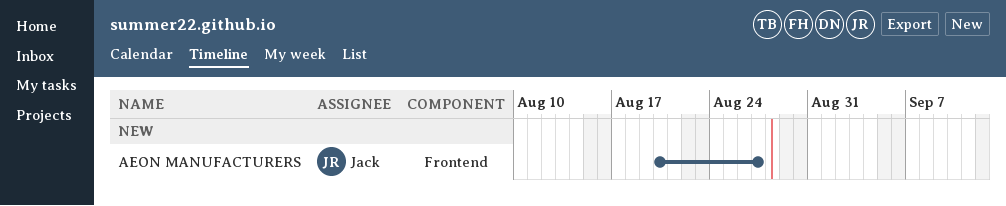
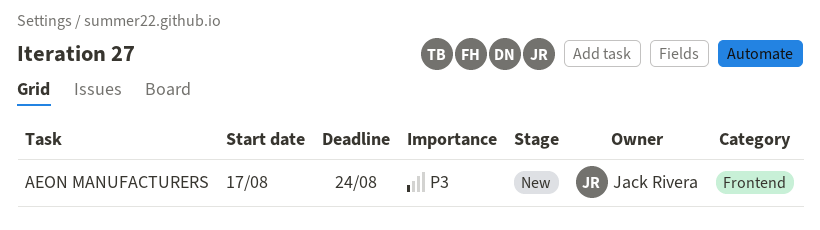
AEON MANUFACTURERS, start: Aug 20 -> Aug 17
AEON MANUFACTURERS, due: Aug 27 -> Aug 24

